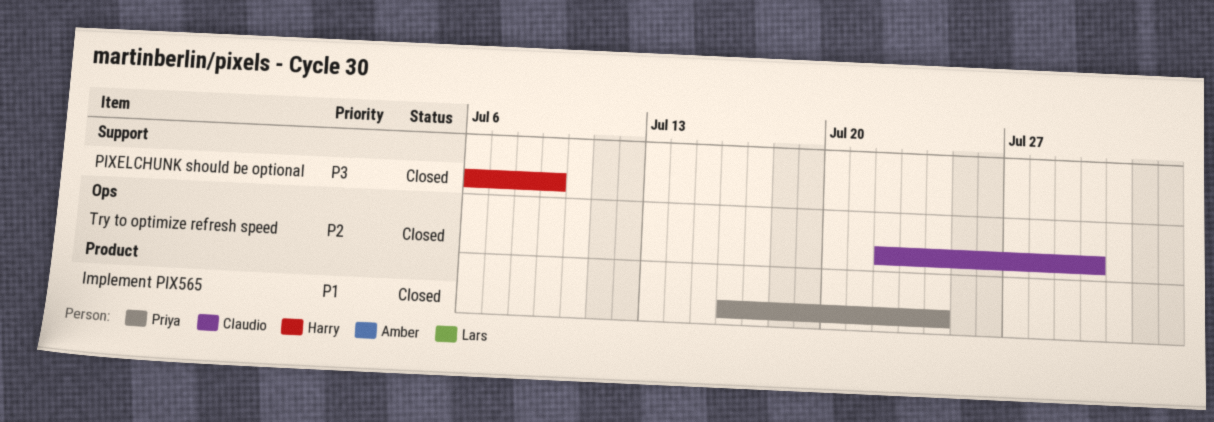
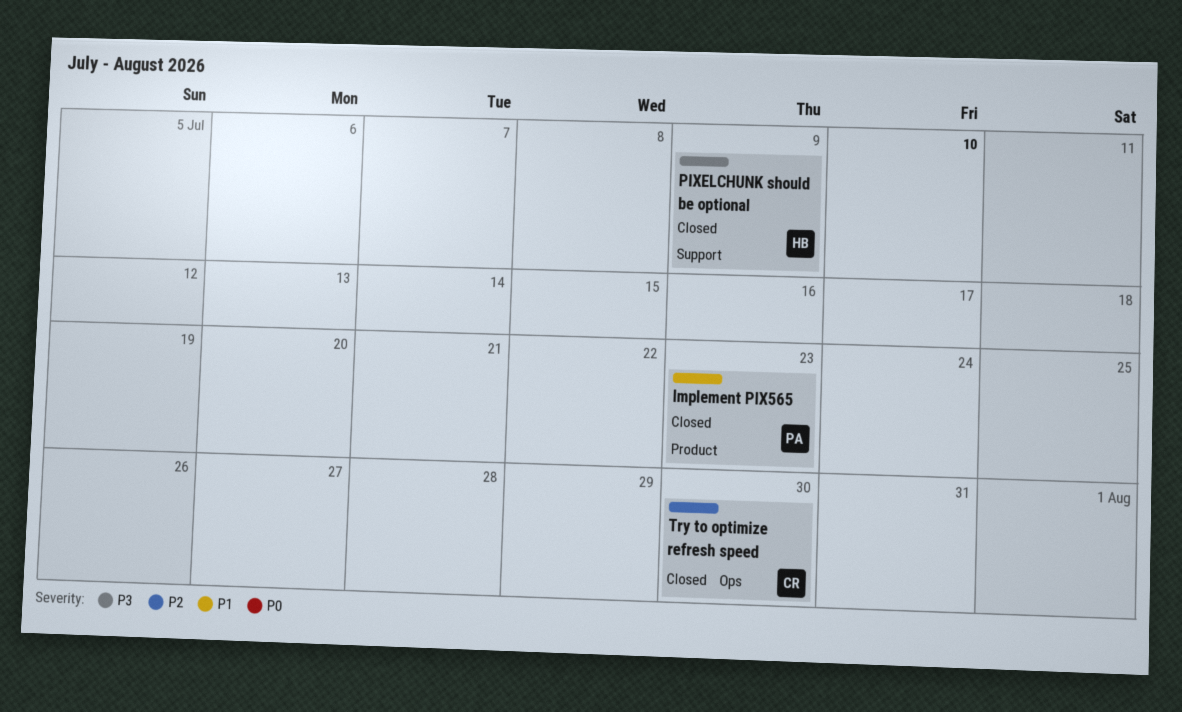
Implement PIX565, due: Jul 24 -> Jul 23

